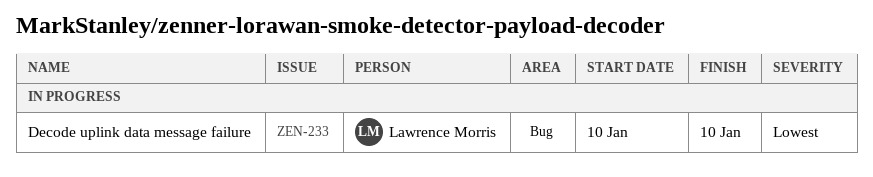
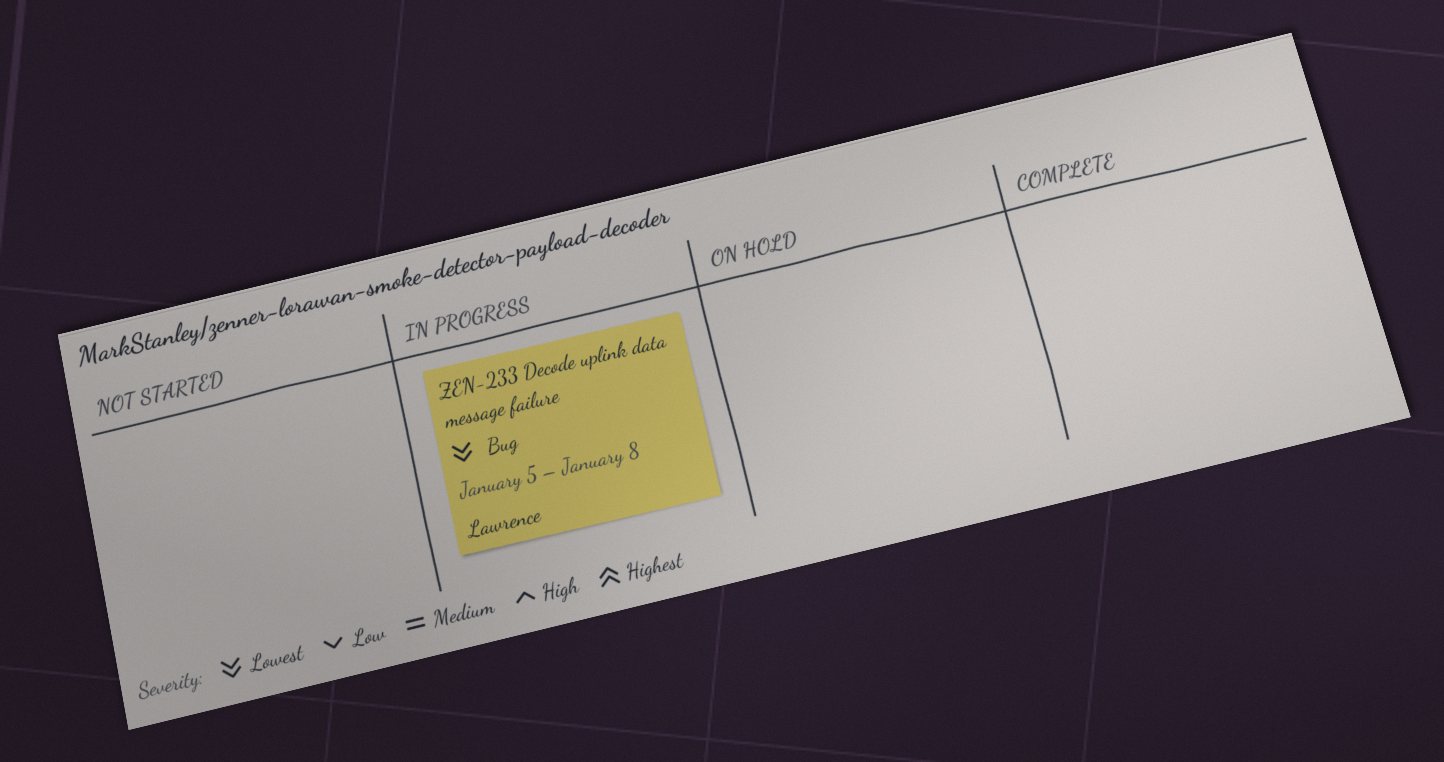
ZEN-233, start: Jan 10 -> Jan 5
ZEN-233, due: Jan 10 -> Jan 8

